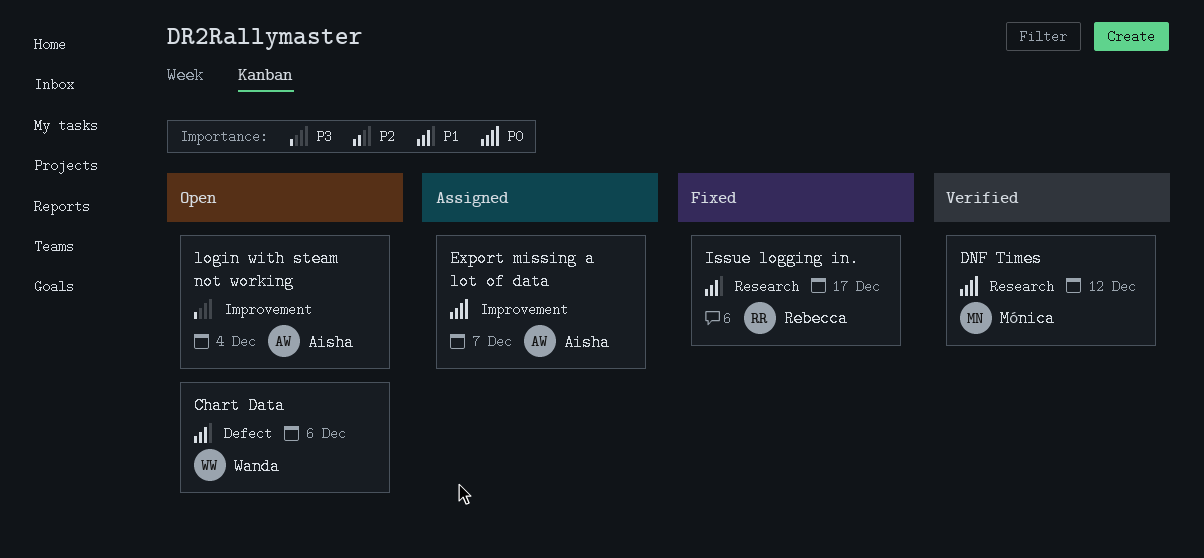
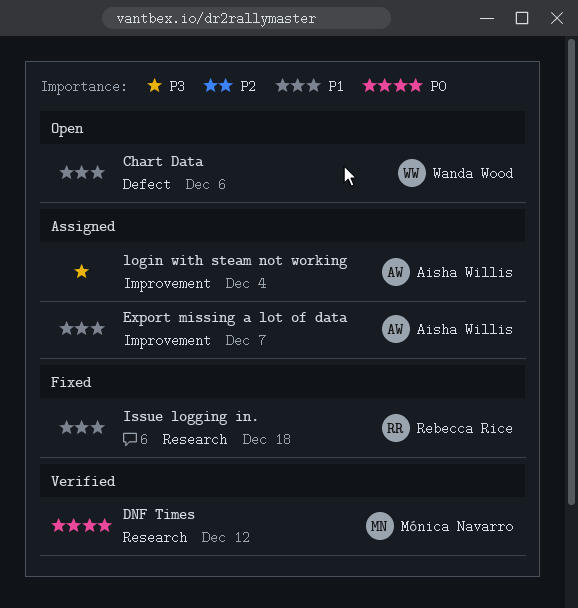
Export missing a lot of data, priority: P0 -> P1
Issue logging in., due: Dec 17 -> Dec 18
login with steam not working, status: Open -> Assigned

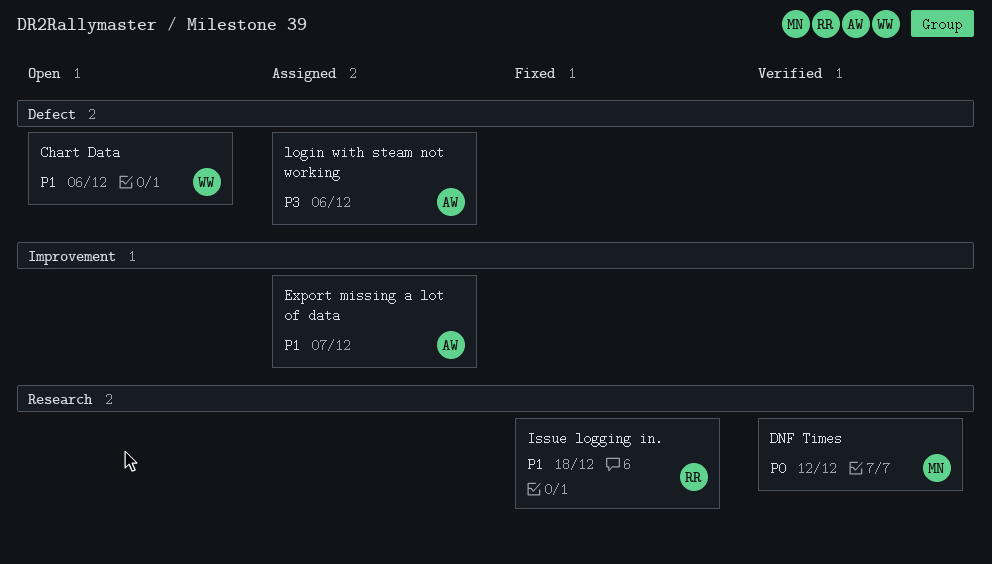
login with steam not working, label: Improvement -> Defect
login with steam not working, due: Dec 4 -> Dec 6

